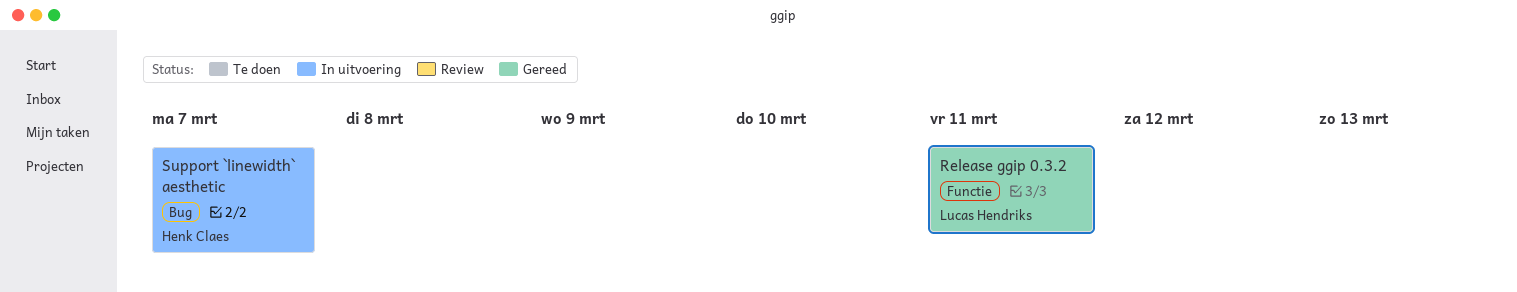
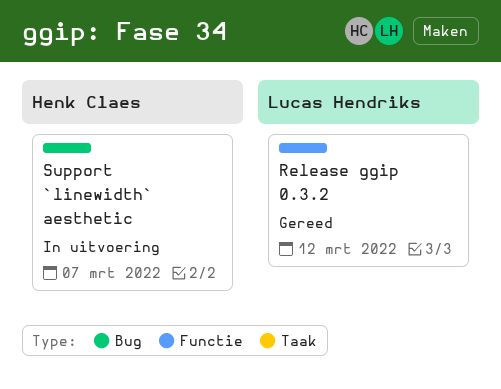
Release ggip 0.3.2, due: Mar 11 -> Mar 12

